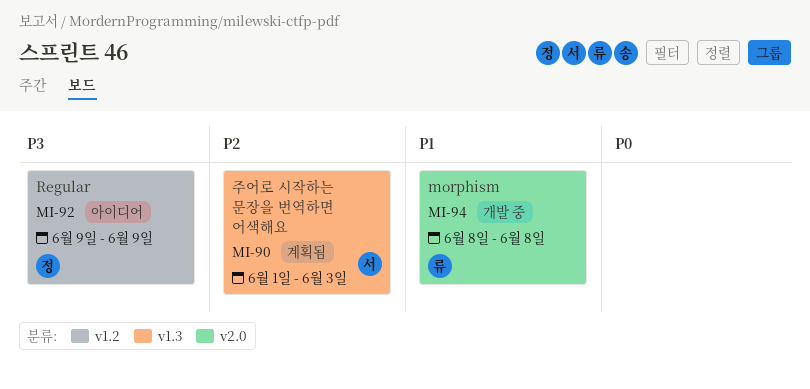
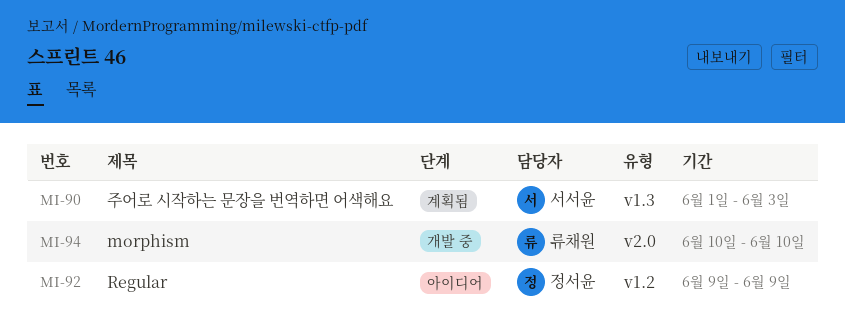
MI-94, start: Jun 8 -> Jun 10
MI-94, due: Jun 8 -> Jun 10

